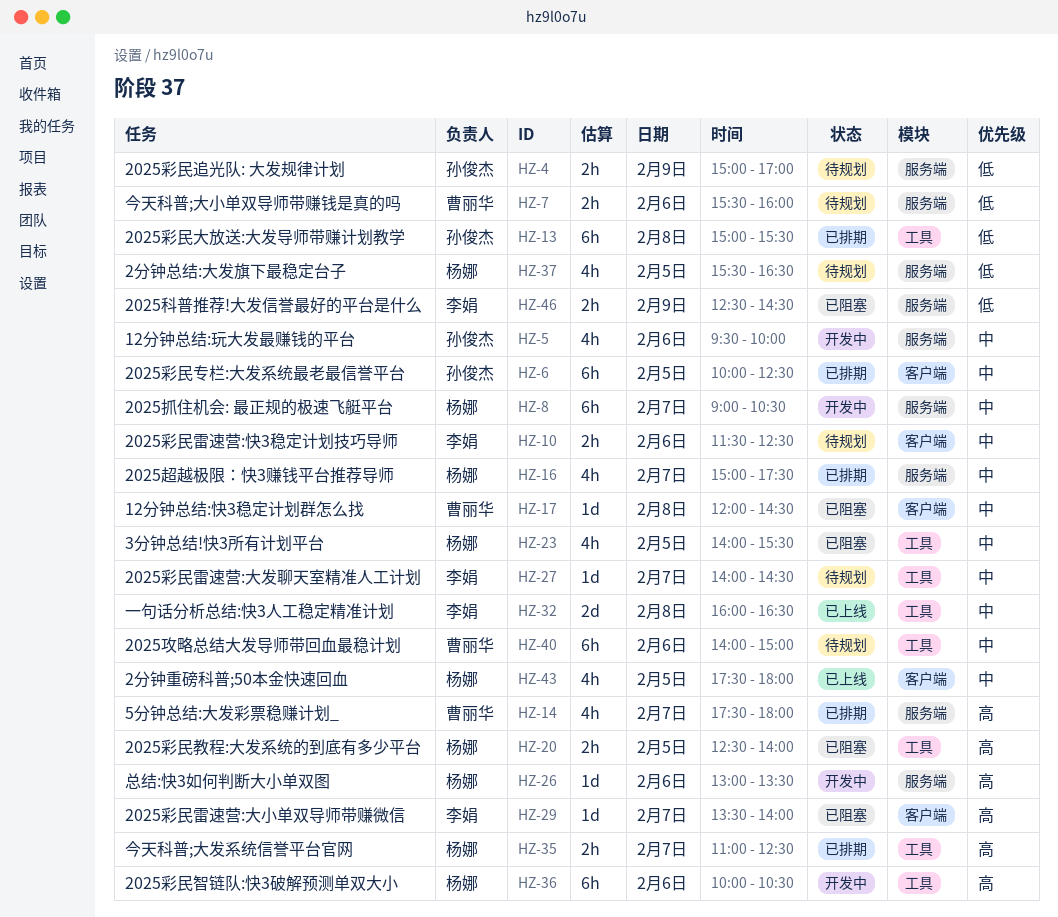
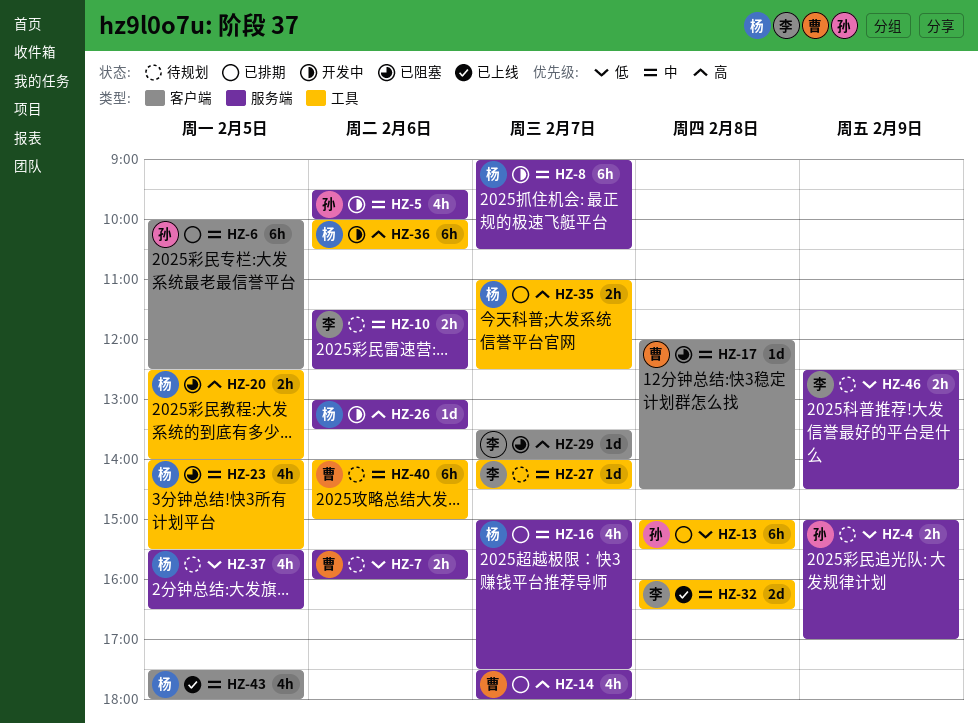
HZ-10, label: 客户端 -> 服务端
HZ-46, status: 已阻塞 -> 待规划

